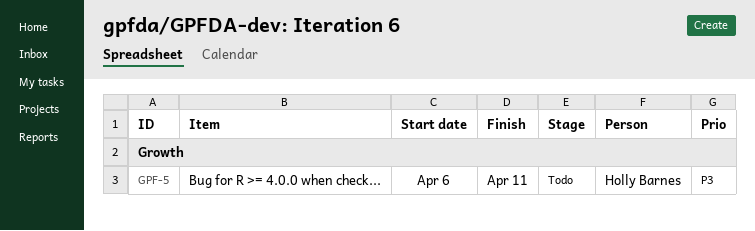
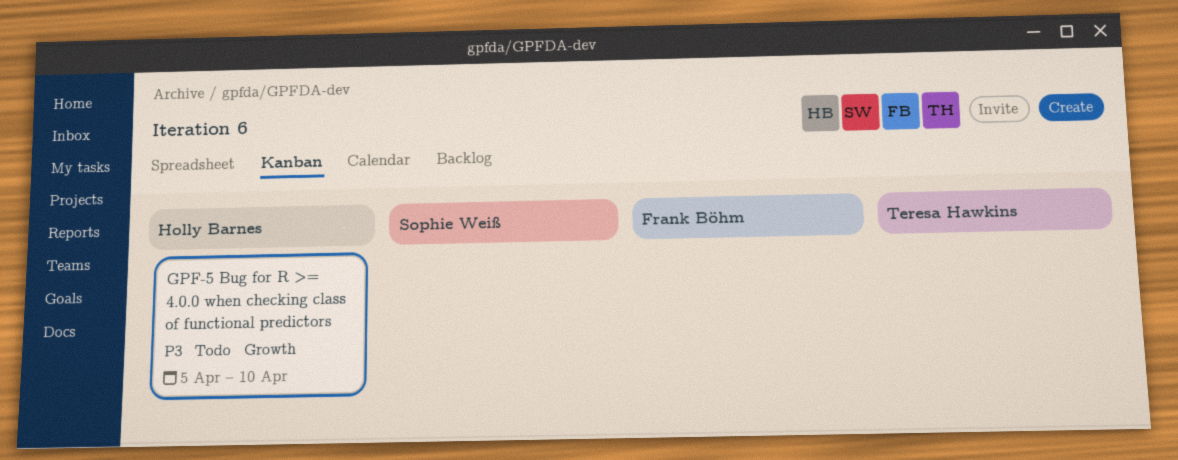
GPF-5, start: Apr 6 -> Apr 5
GPF-5, due: Apr 11 -> Apr 10

